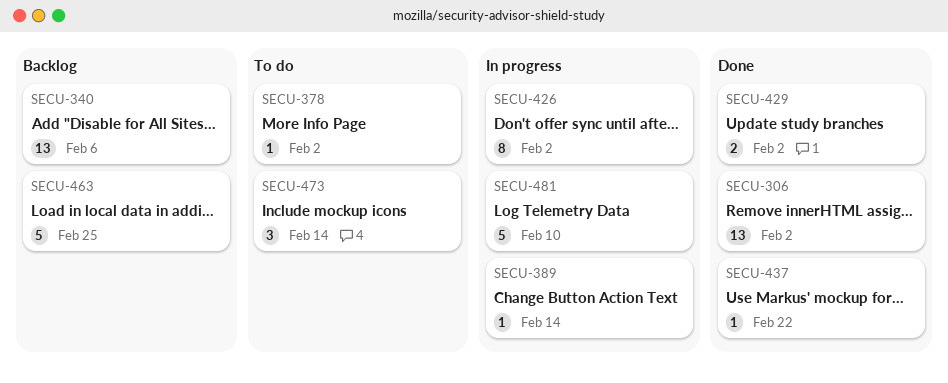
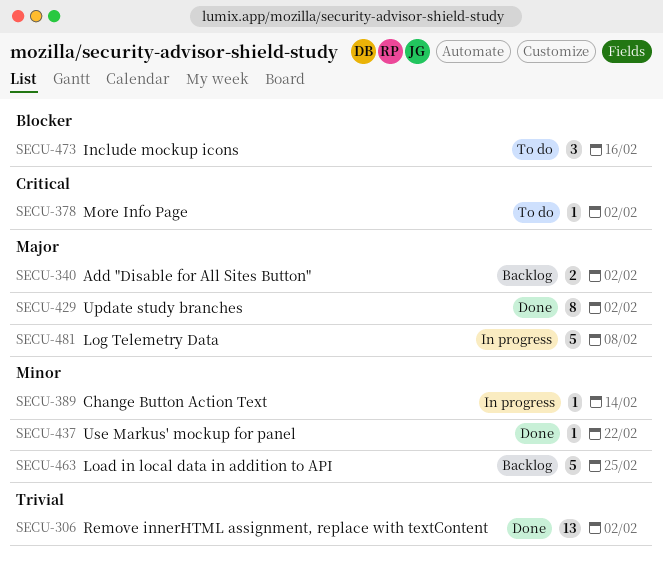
SECU-340, estimate: 13 -> 2
SECU-340, due: Feb 6 -> Feb 2
SECU-426: present -> none
SECU-429, estimate: 2 -> 8
SECU-473, due: Feb 14 -> Feb 16
SECU-481, due: Feb 10 -> Feb 8

